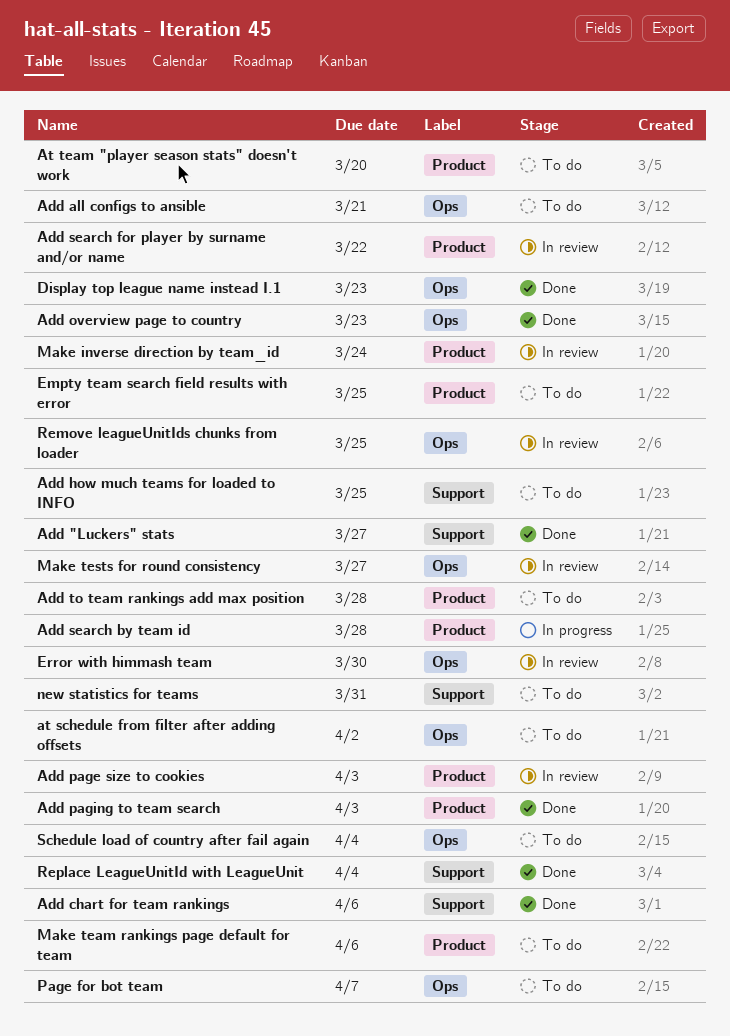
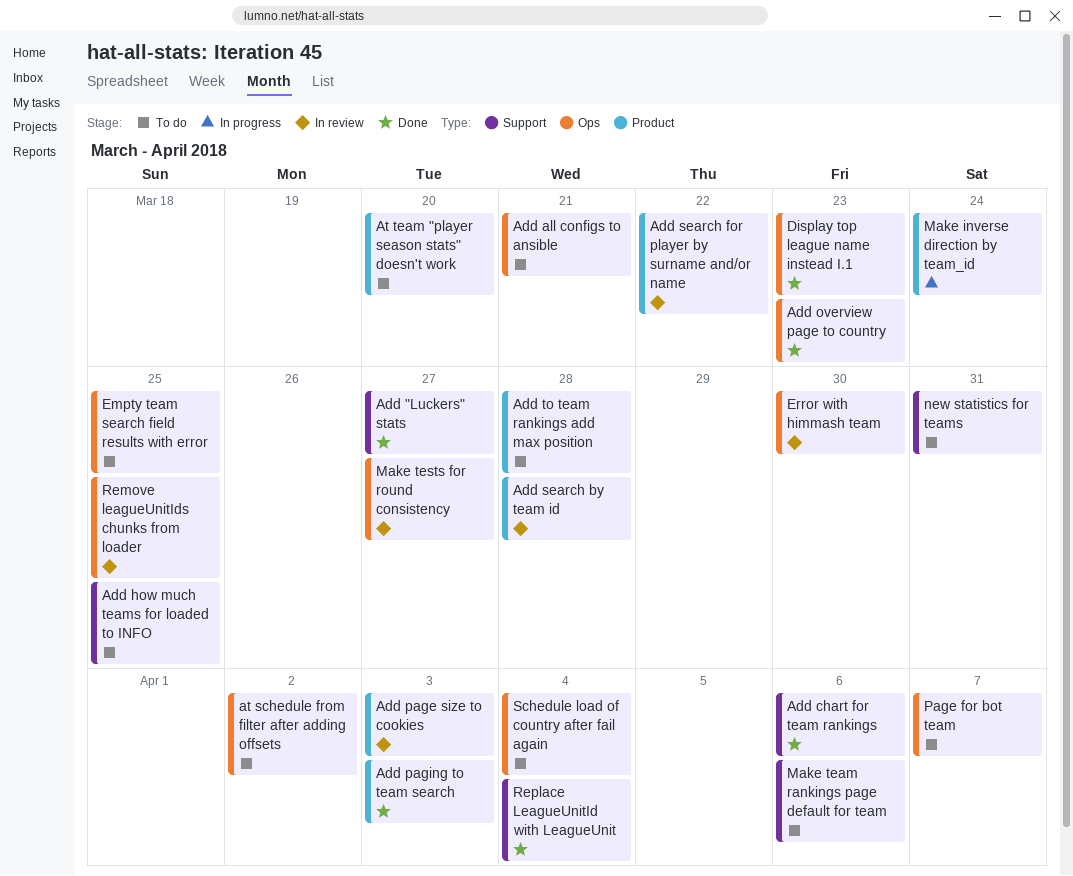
Add search by team id, status: In progress -> In review
Empty team search field results with error, label: Product -> Ops
Make inverse direction by team_id, status: In review -> In progress
Make team rankings page default for team, label: Product -> Support

